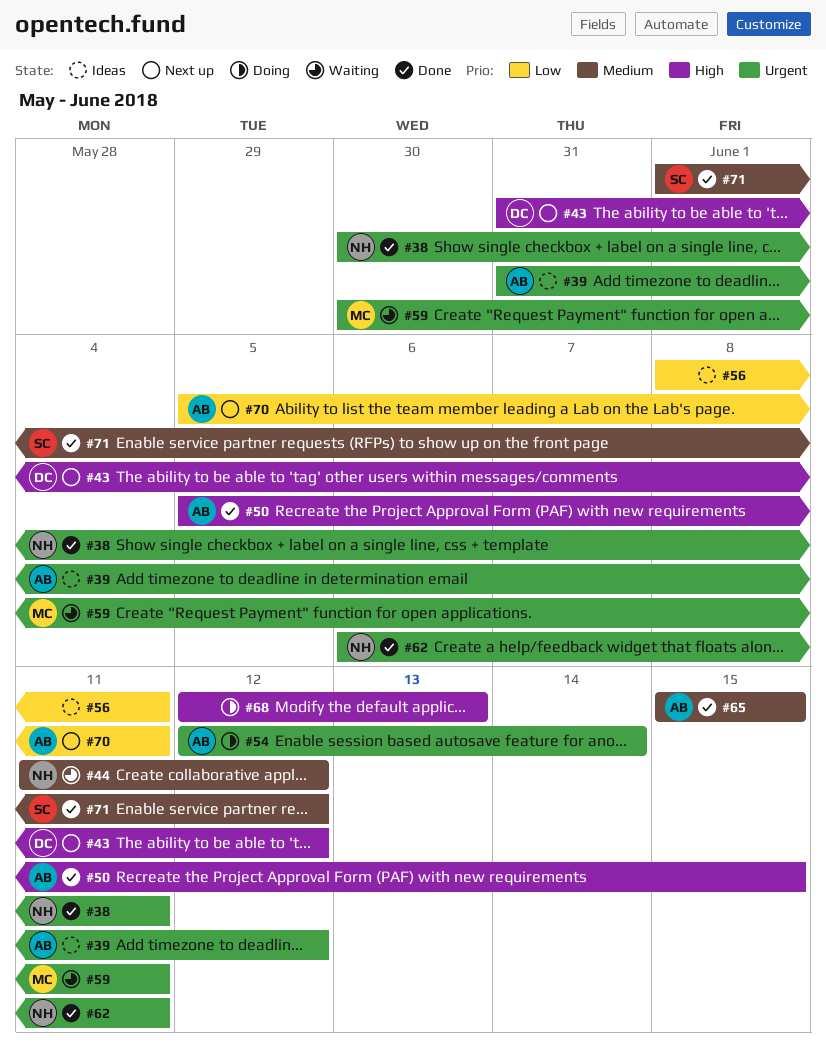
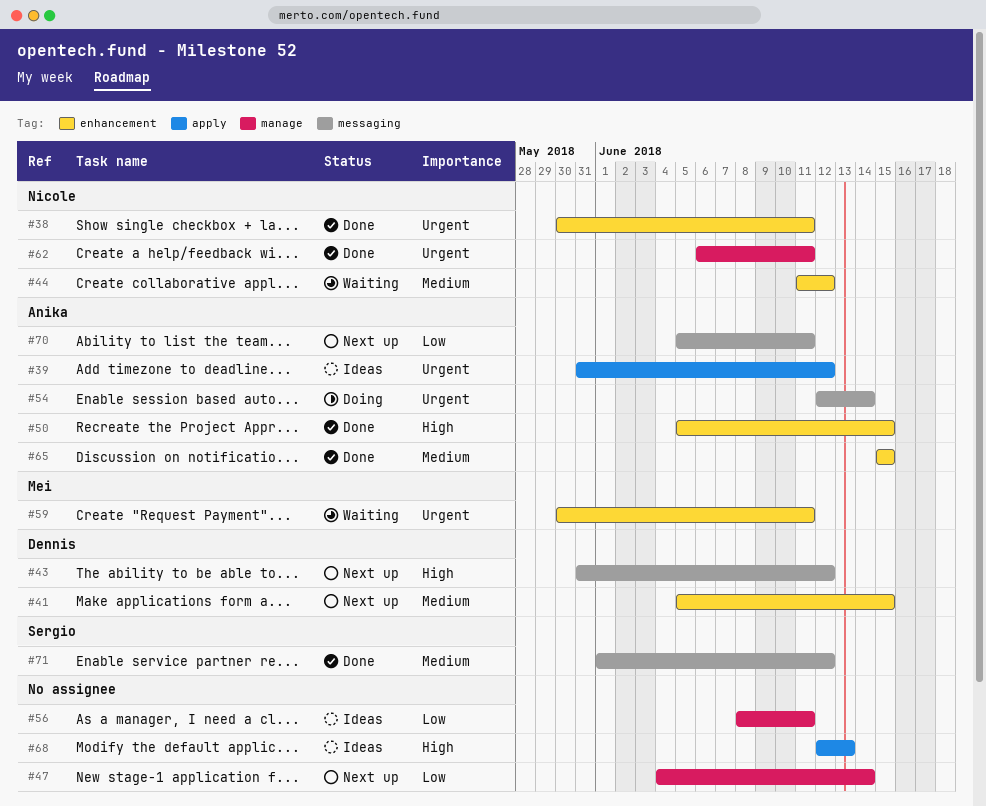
#41: none -> present
#47: none -> present
#68, status: Doing -> Ideas

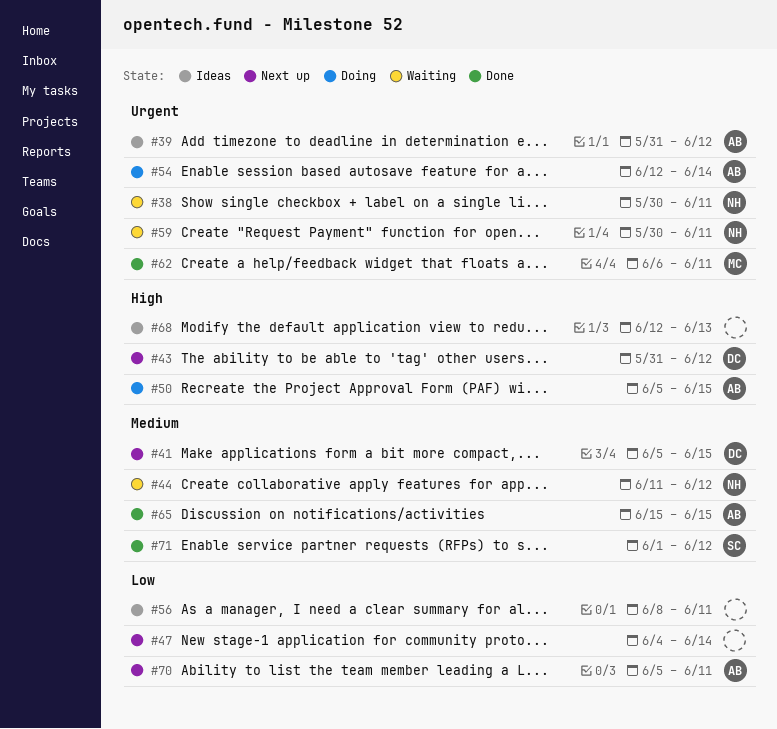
#38, status: Done -> Waiting
#50, status: Done -> Doing
#59, owner: Mei -> Nicole
#62, owner: Nicole -> Mei

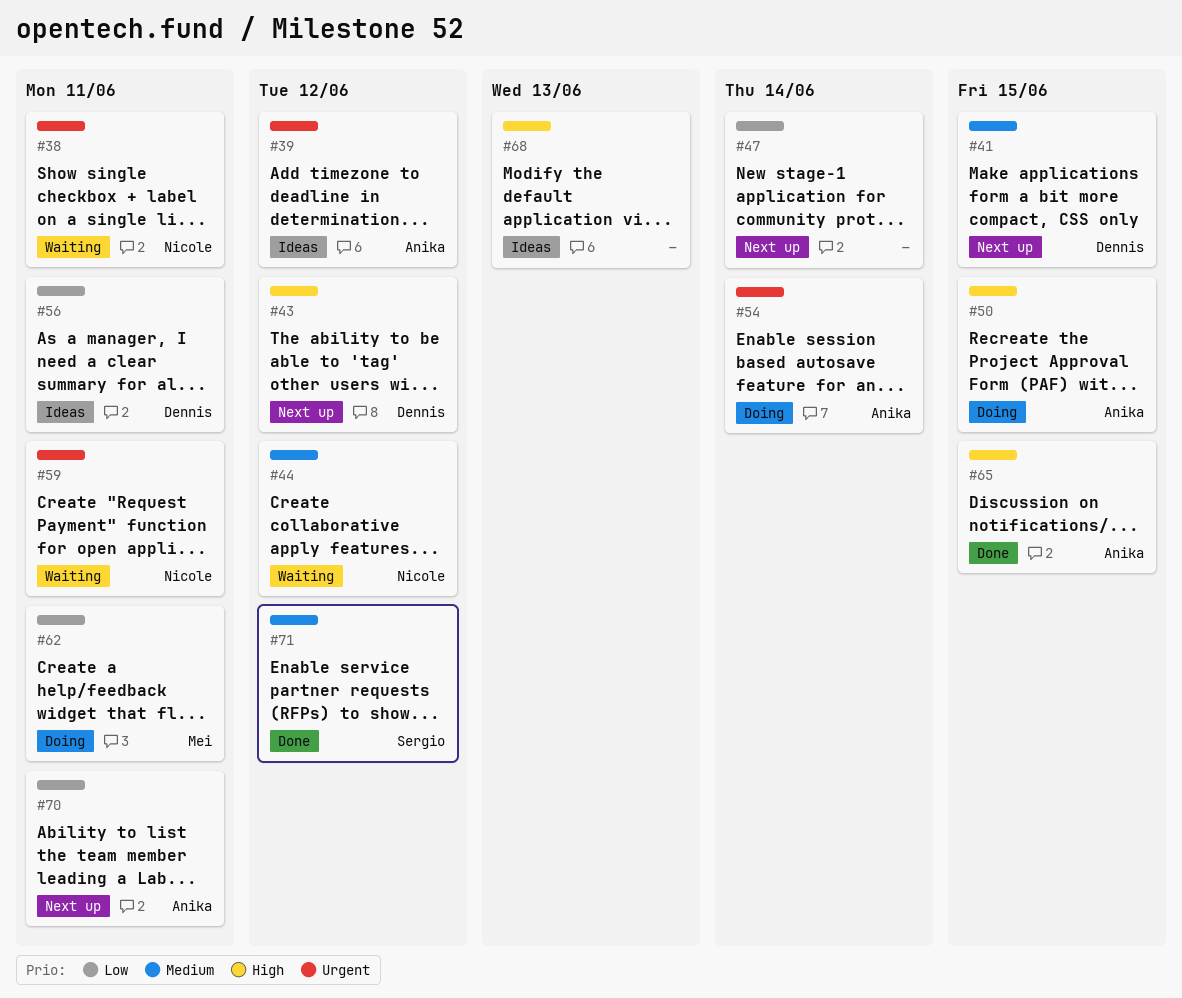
#56, owner: none -> Dennis
#62, status: Done -> Doing
#62, priority: Urgent -> Low
#65, priority: Medium -> High

